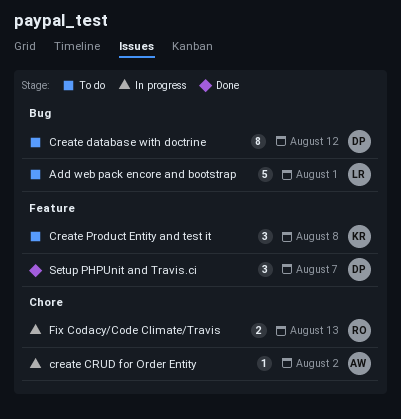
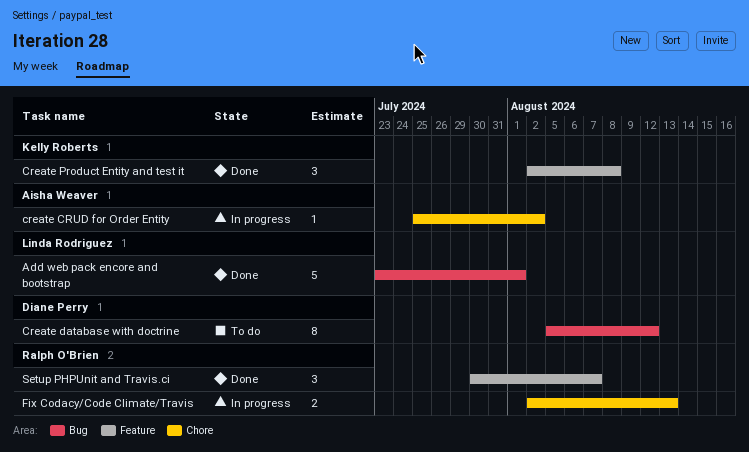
Add web pack encore and bootstrap, status: To do -> Done
Create Product Entity and test it, status: To do -> Done
Setup PHPUnit and Travis.ci, owner: Diane Perry -> Ralph O'Brien

